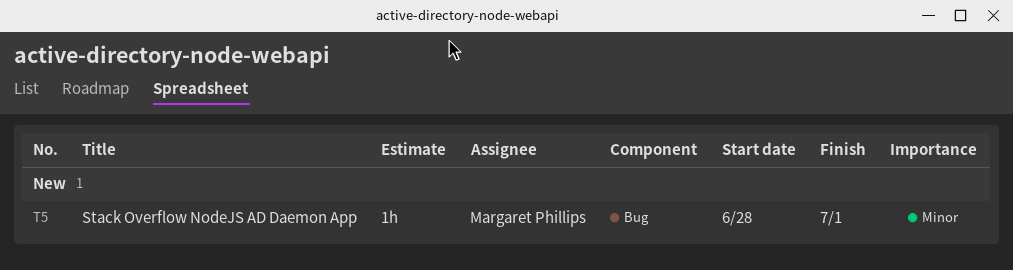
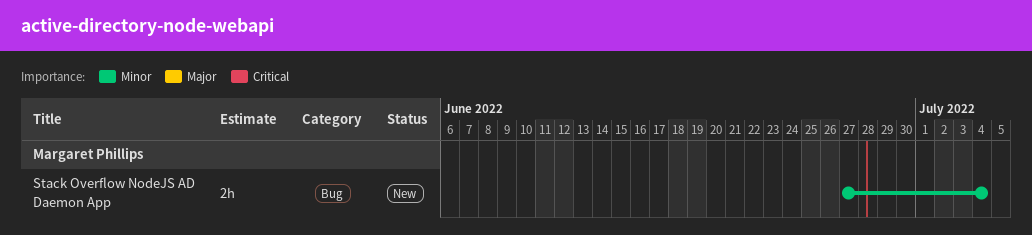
Stack Overflow NodeJS AD Daemon App, estimate: 1h -> 2h
Stack Overflow NodeJS AD Daemon App, start: Jun 28 -> Jun 27
Stack Overflow NodeJS AD Daemon App, due: Jul 1 -> Jul 4

